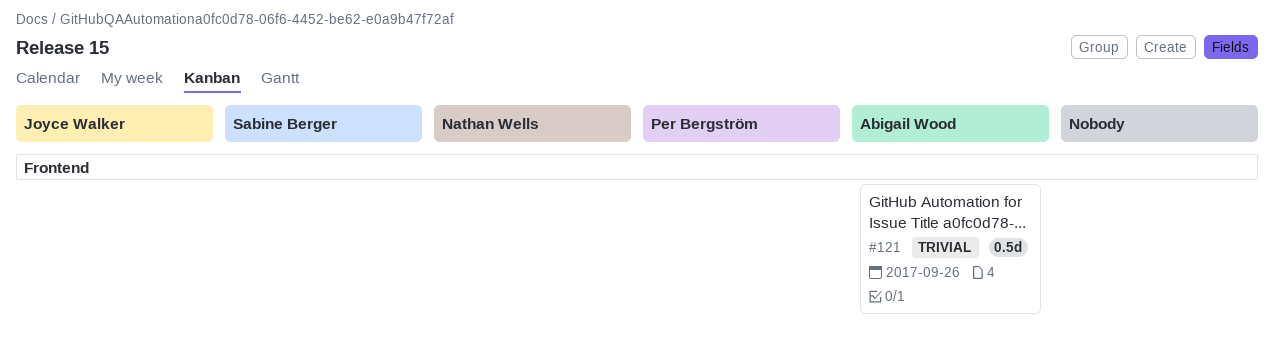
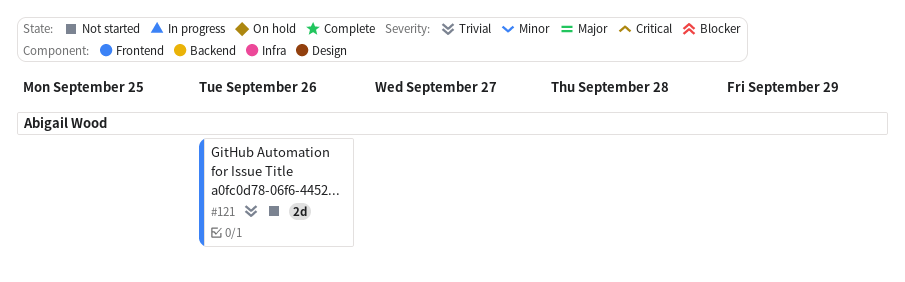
#121, estimate: 0.5d -> 2d

